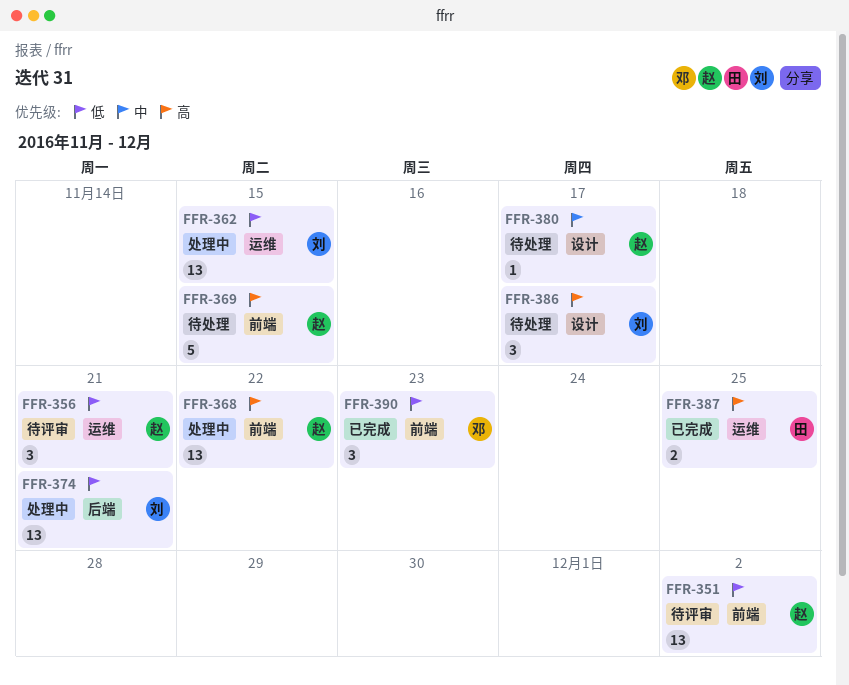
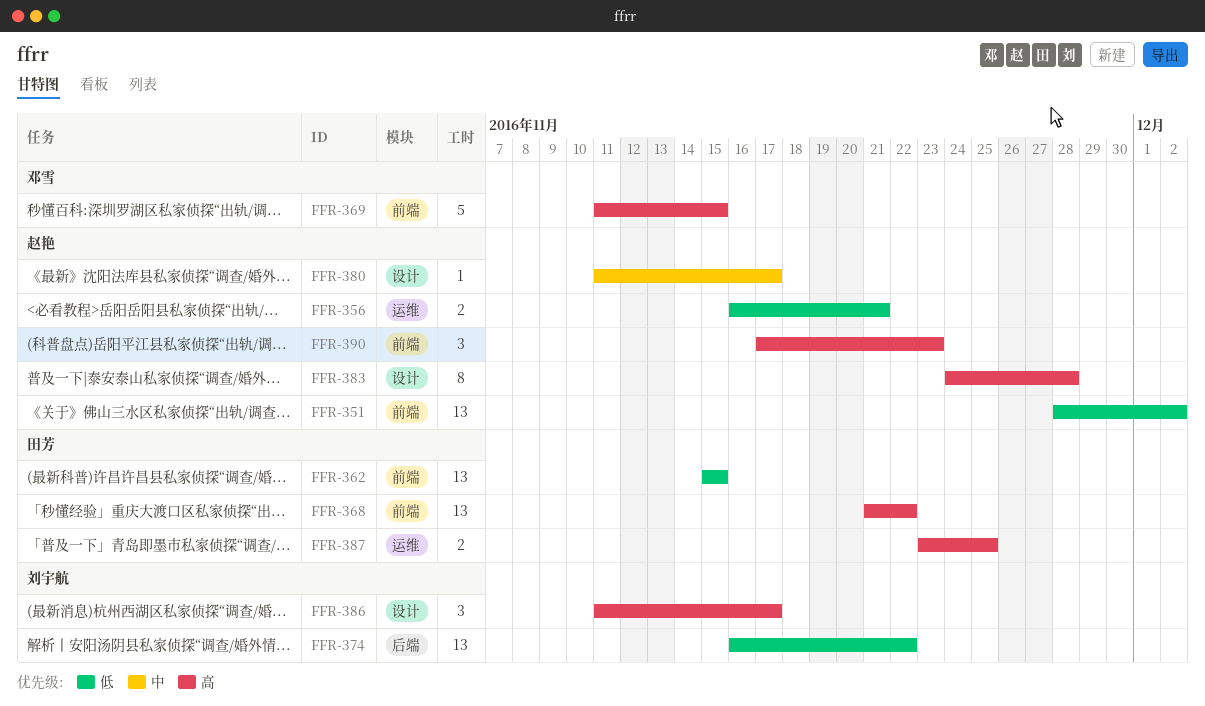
FFR-356, estimate: 3 -> 2
FFR-362, owner: 刘宇航 -> 田芳
FFR-362, label: 运维 -> 前端
FFR-368, owner: 赵艳 -> 田芳
FFR-369, owner: 赵艳 -> 邓雪
FFR-374, due: Nov 21 -> Nov 22
FFR-383: none -> present
FFR-390, owner: 邓雪 -> 赵艳
FFR-390, priority: 低 -> 高

